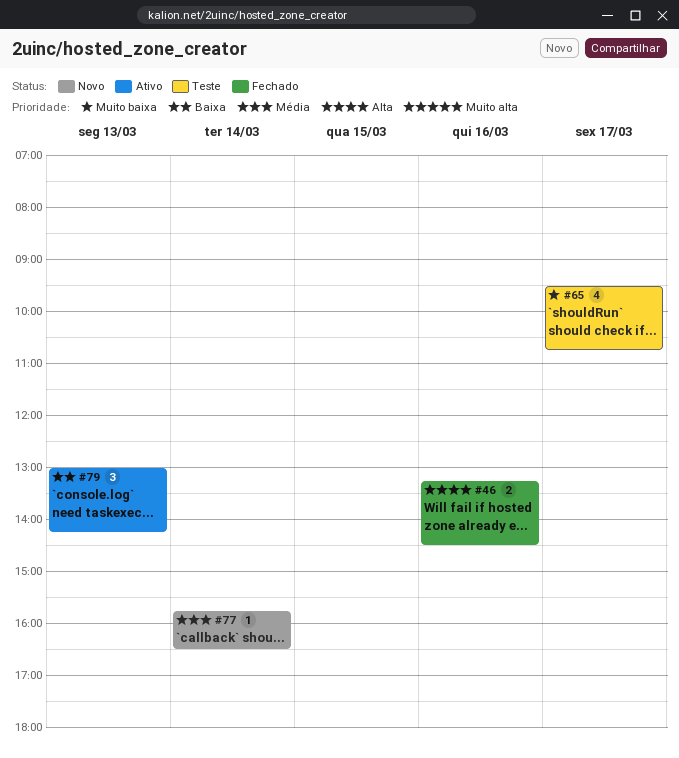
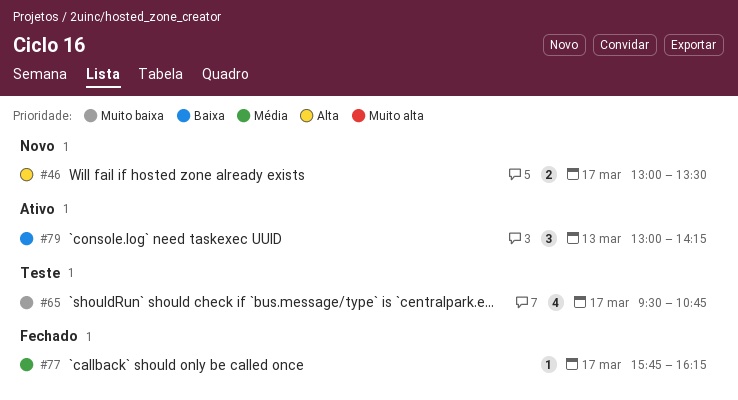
#46, status: Fechado -> Novo
#46, day: Mar 16 -> Mar 17
#46, begins: 13:15 -> 13:00
#46, ends: 14:30 -> 13:30
#77, status: Novo -> Fechado
#77, day: Mar 14 -> Mar 17
#77, ends: 16:30 -> 16:15

